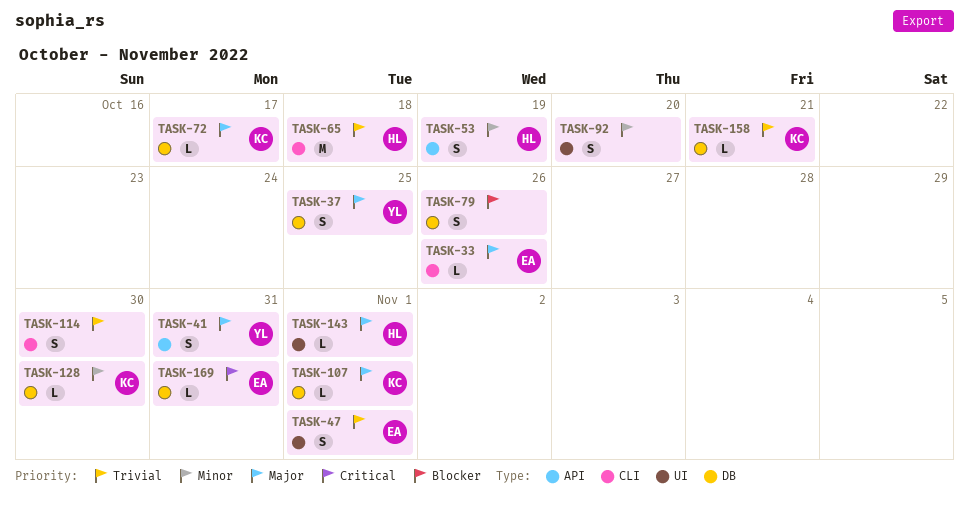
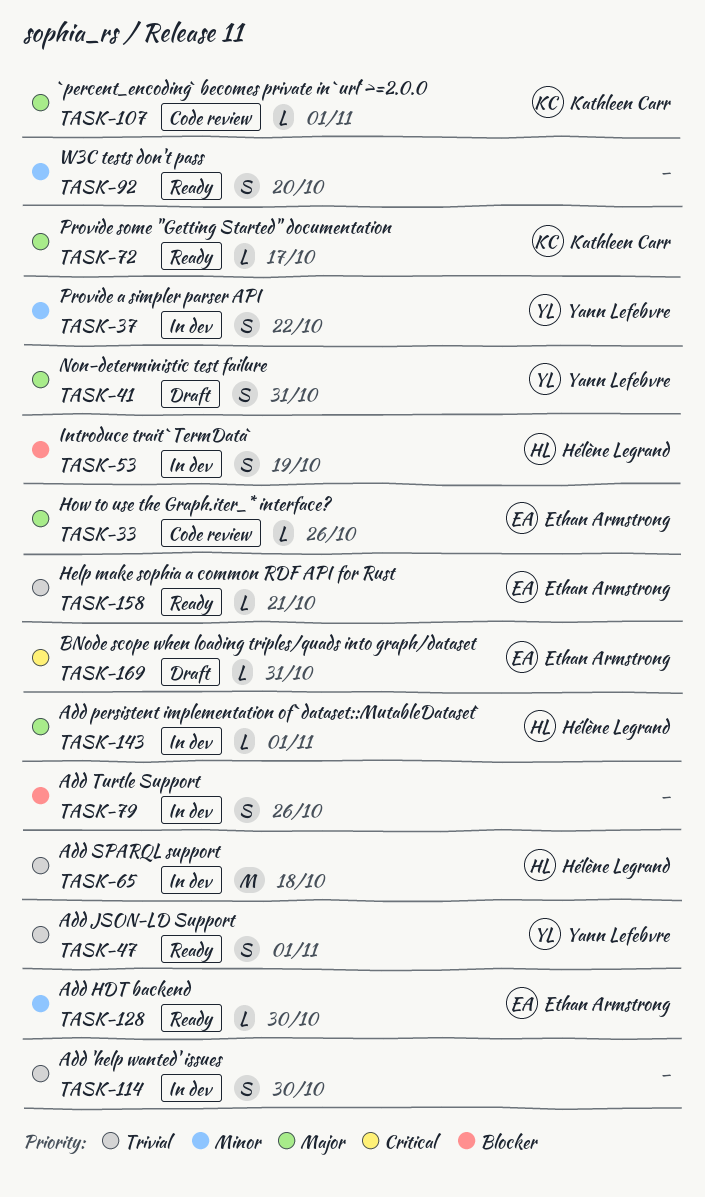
TASK-37, priority: Major -> Minor
TASK-37, due: Oct 25 -> Oct 22
TASK-47, owner: Ethan Armstrong -> Yann Lefebvre
TASK-53, priority: Minor -> Blocker
TASK-128, owner: Kathleen Carr -> Ethan Armstrong
TASK-158, owner: Kathleen Carr -> Ethan Armstrong

